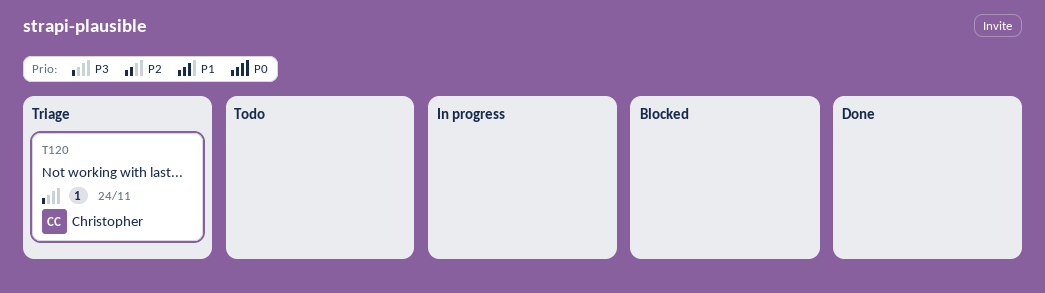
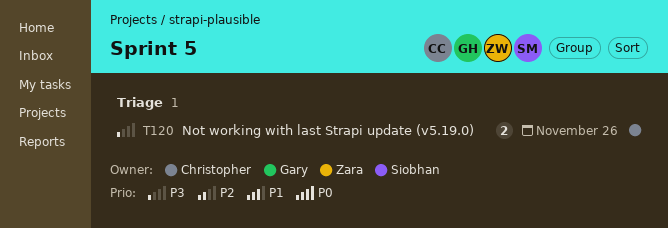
T120, estimate: 1 -> 2
T120, due: Nov 24 -> Nov 26

